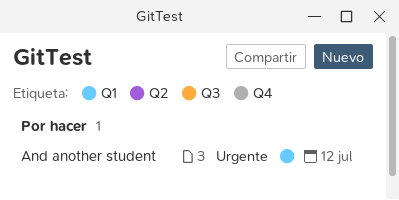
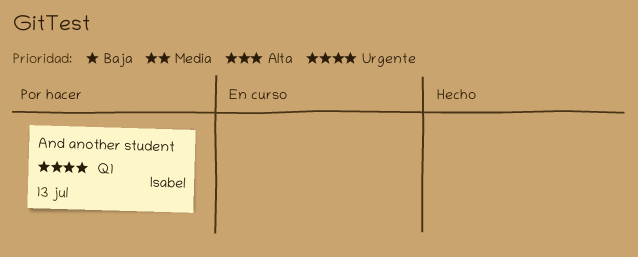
And another student, due: Jul 12 -> Jul 13

